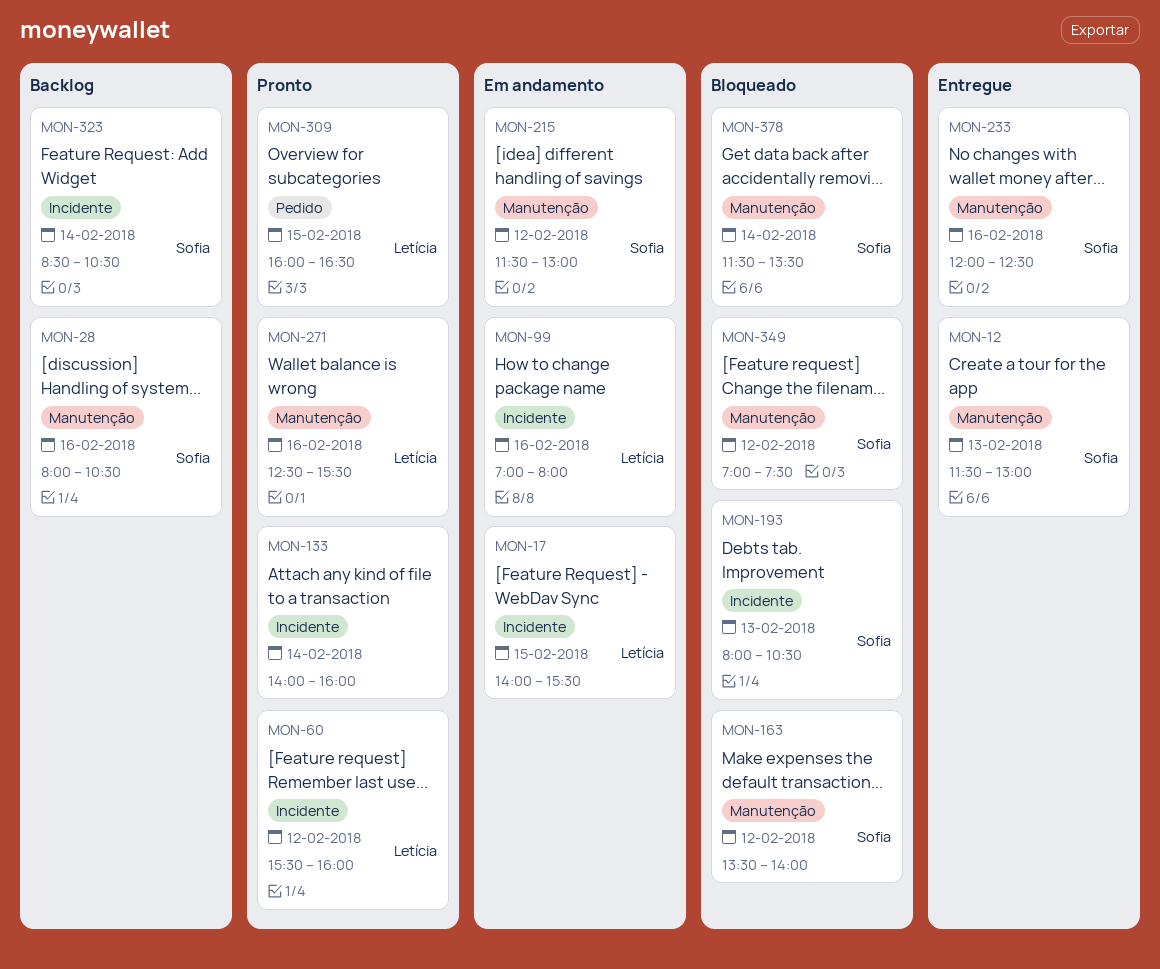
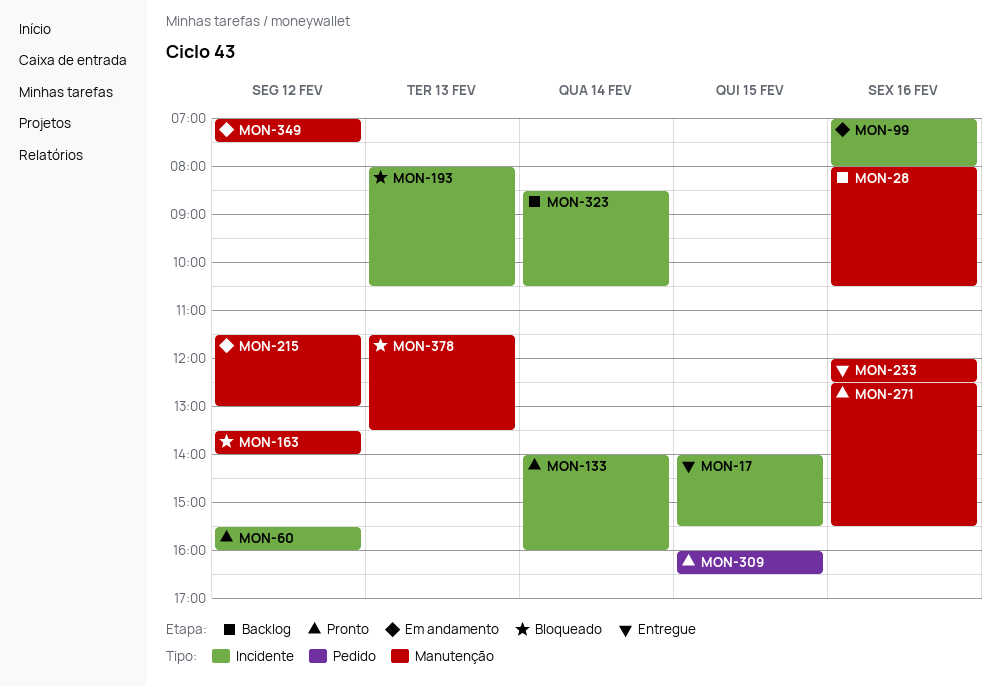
MON-12: present -> none
MON-17, status: Em andamento -> Entregue
MON-349, status: Bloqueado -> Em andamento
MON-378, day: Feb 14 -> Feb 13

